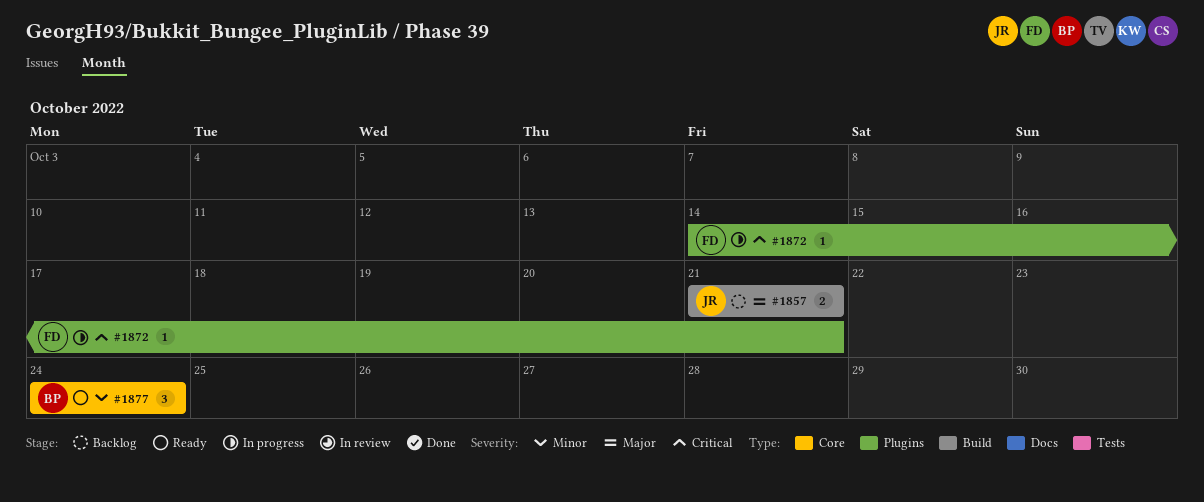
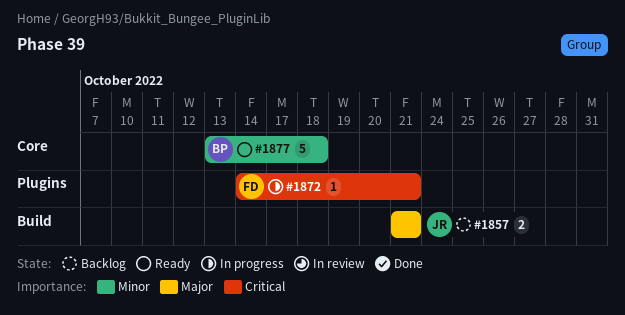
#1877, estimate: 3 -> 5
#1877, start: Oct 24 -> Oct 13
#1877, due: Oct 24 -> Oct 18

